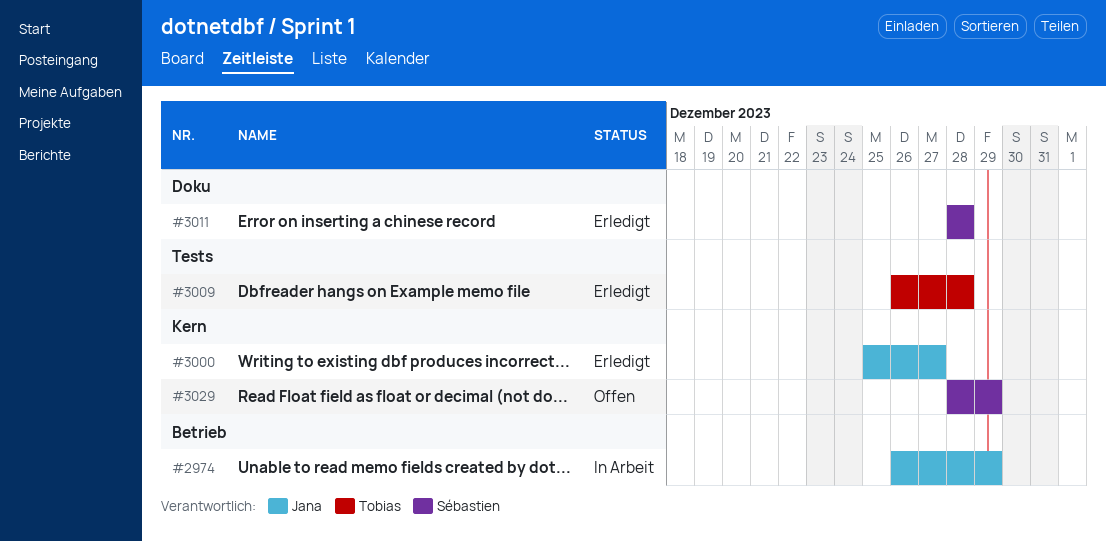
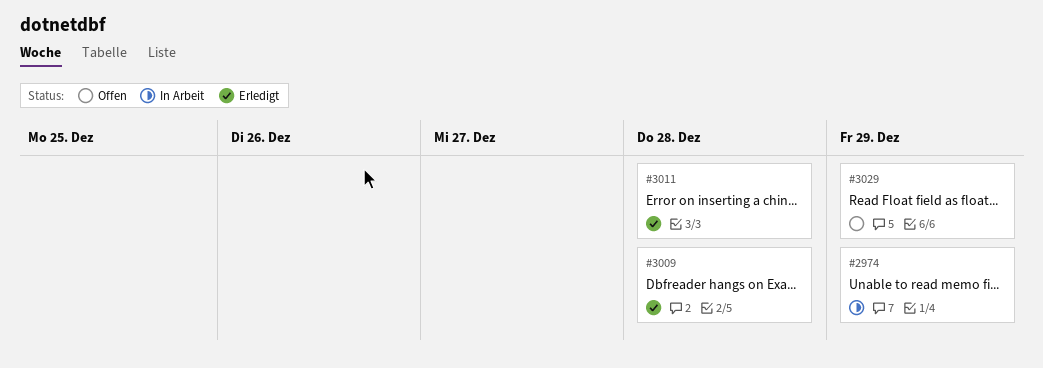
#3000: present -> none

